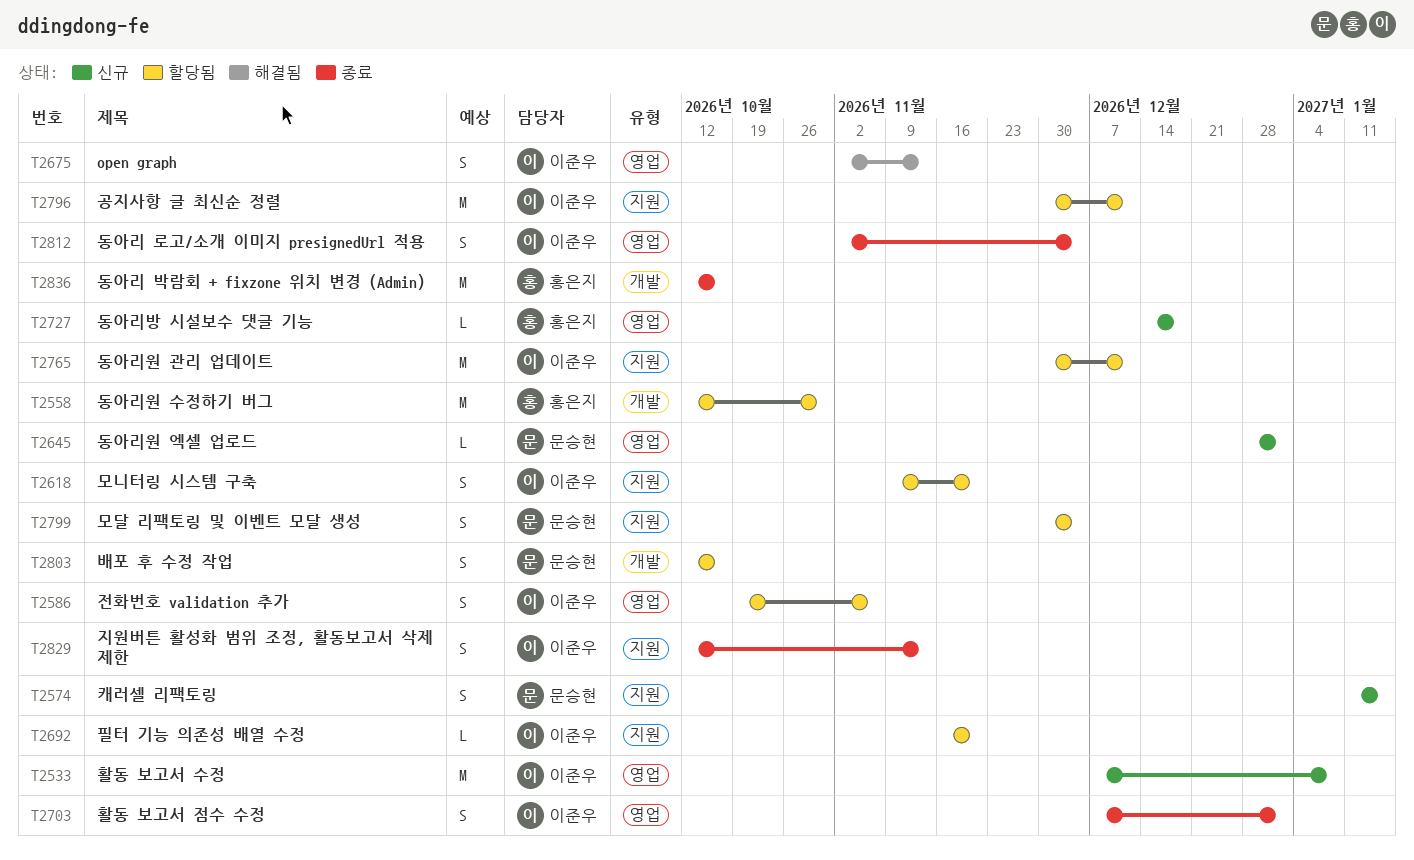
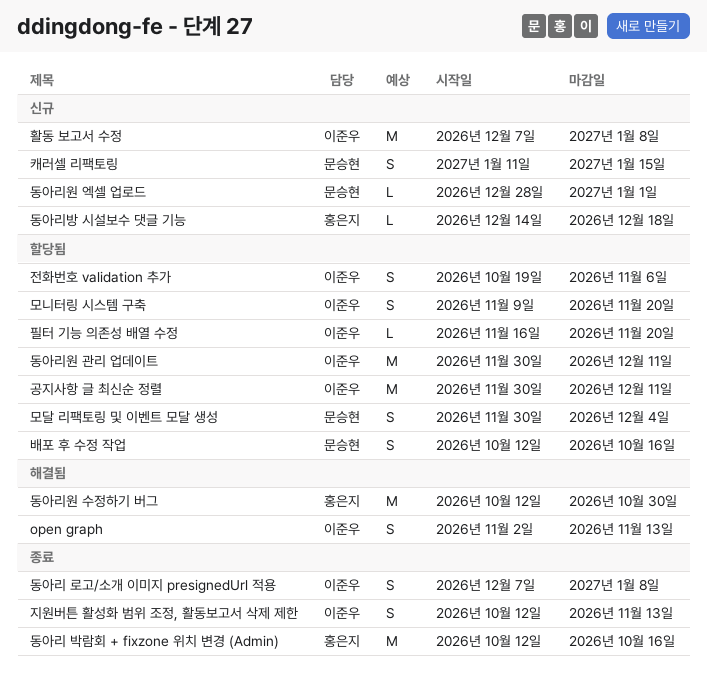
동아리 로고/소개 이미지 presignedUrl 적용, start: Nov 2 -> Dec 7
동아리 로고/소개 이미지 presignedUrl 적용, due: Dec 4 -> Jan 8
동아리원 수정하기 버그, status: 할당됨 -> 해결됨
활동 보고서 점수 수정: present -> none

